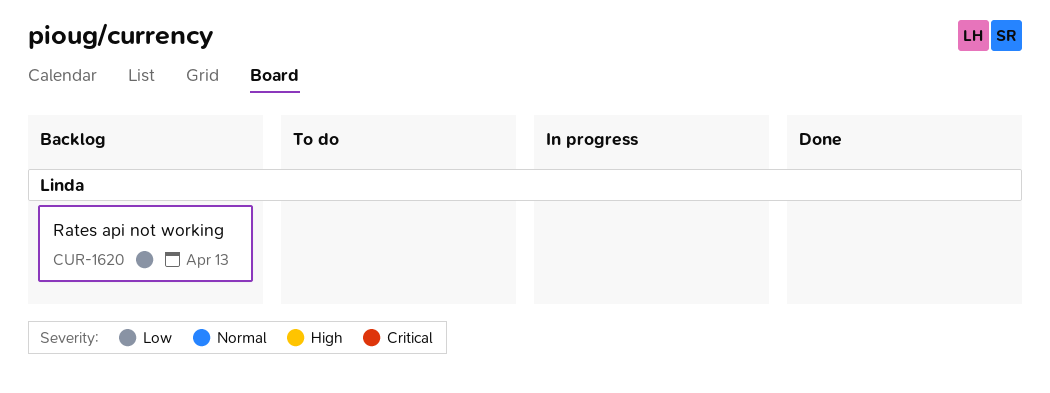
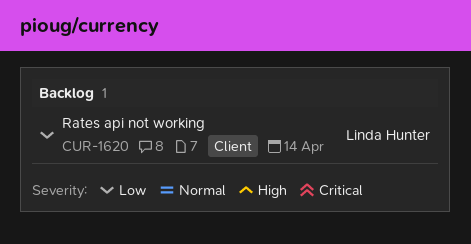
CUR-1620, due: Apr 13 -> Apr 14

